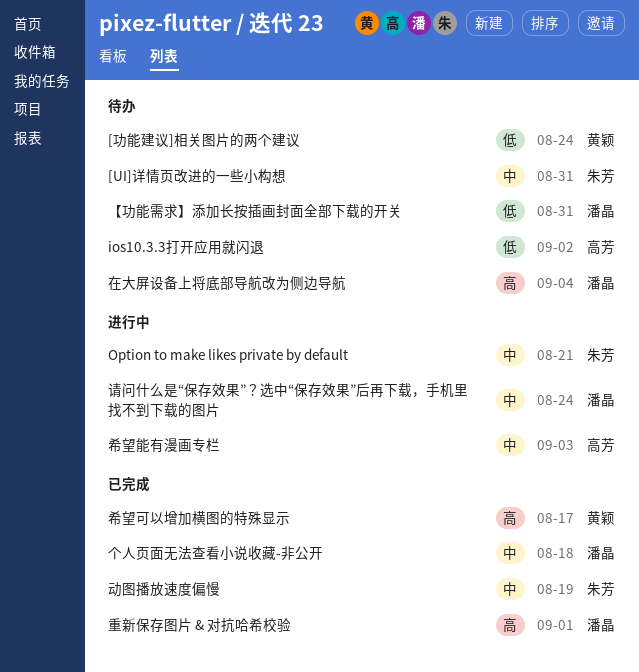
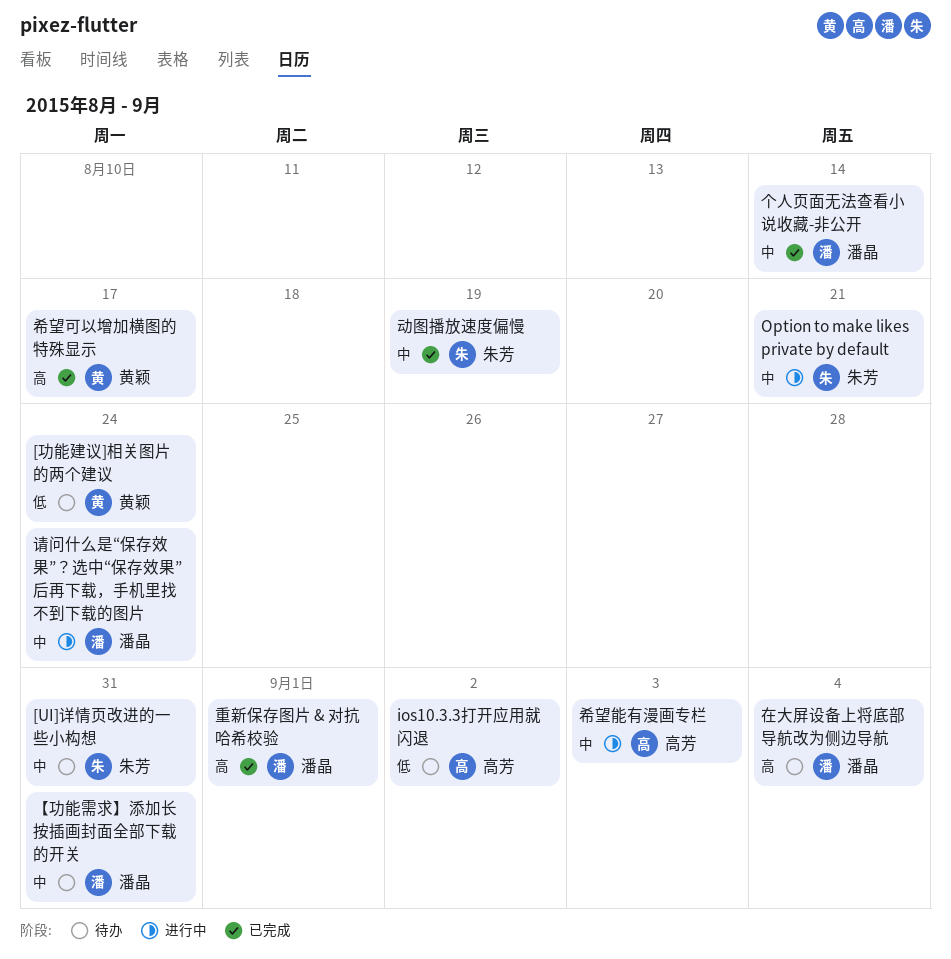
【功能需求】添加长按插画封面全部下载的开关, priority: 低 -> 中
个人页面无法查看小说收藏-非公开, due: Aug 18 -> Aug 14

